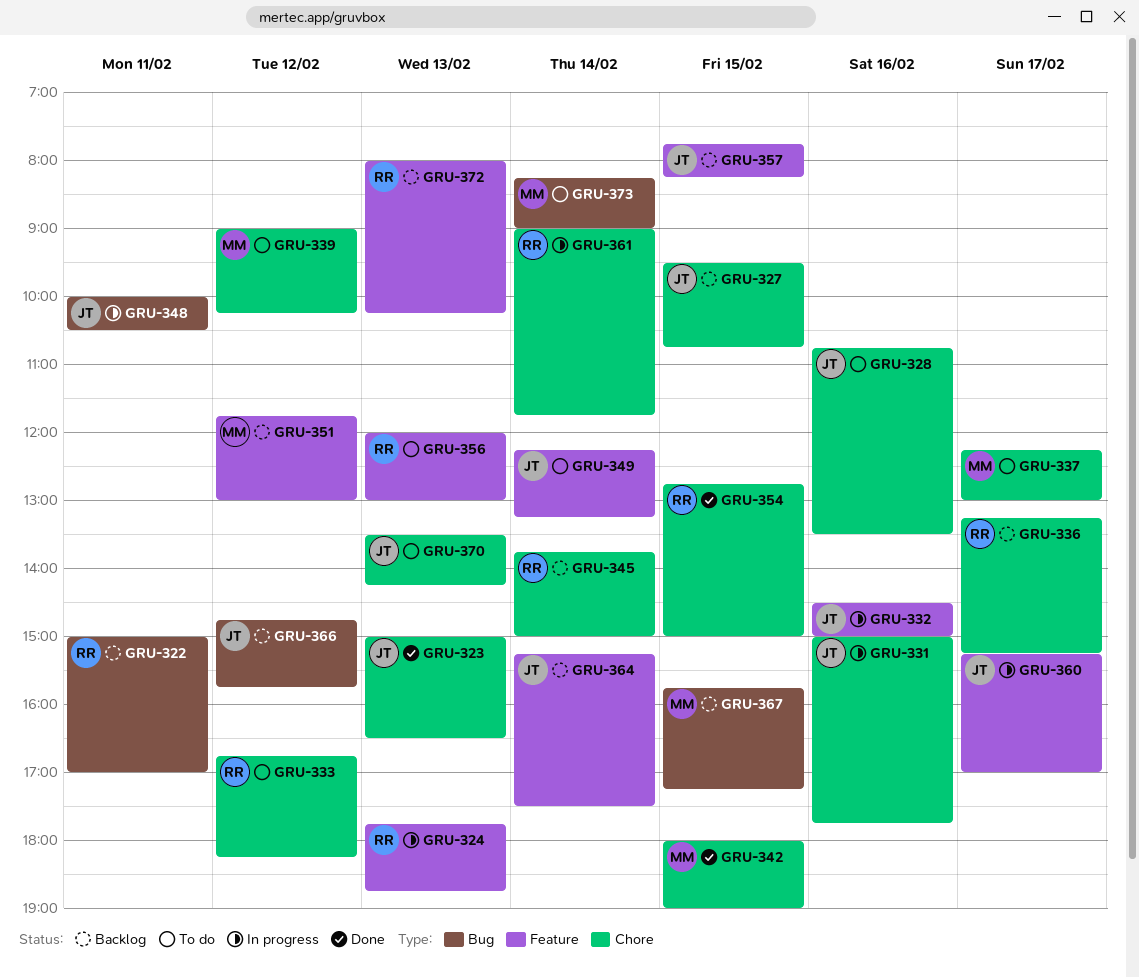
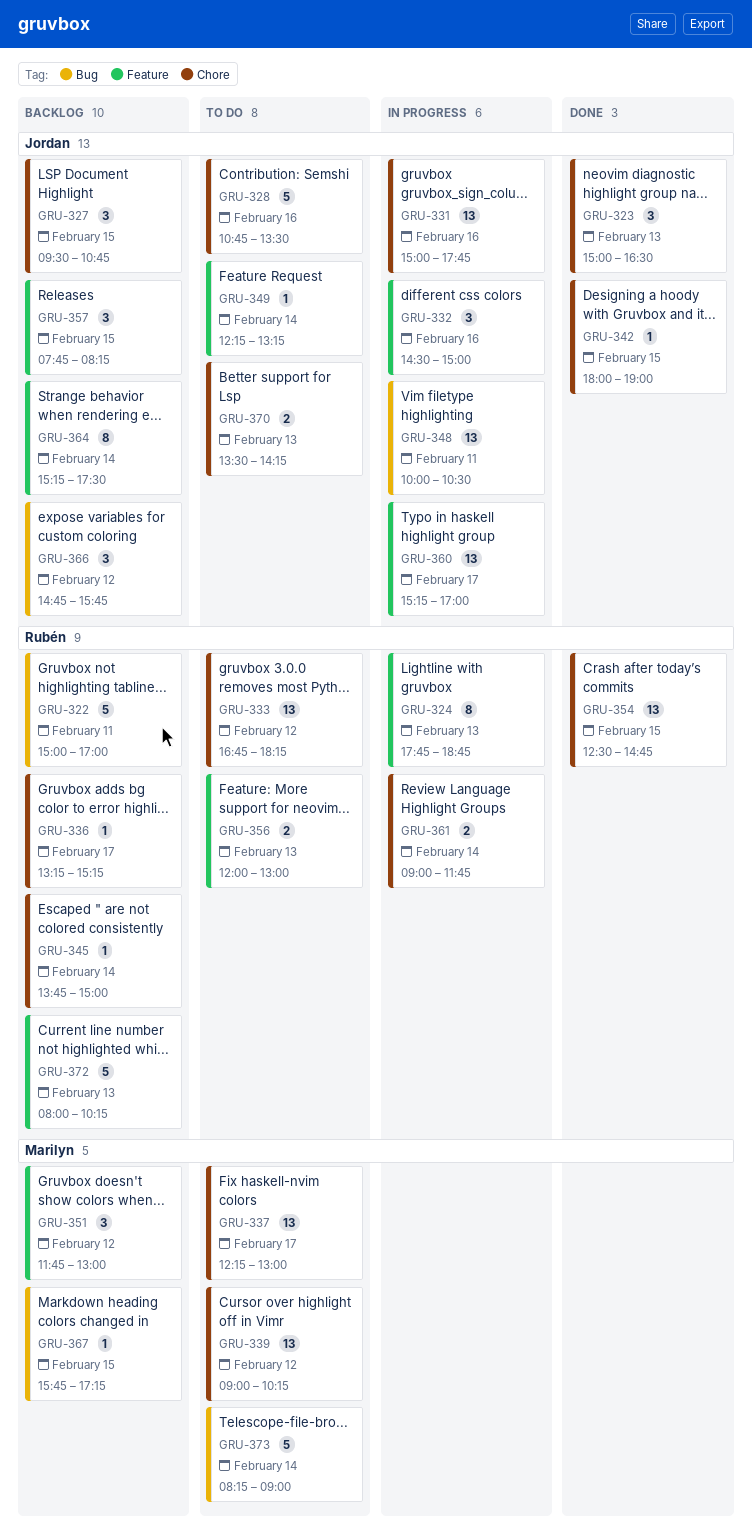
GRU-342, owner: Marilyn -> Jordan
GRU-354, begins: 12:45 -> 12:30
GRU-354, ends: 15:00 -> 14:45

